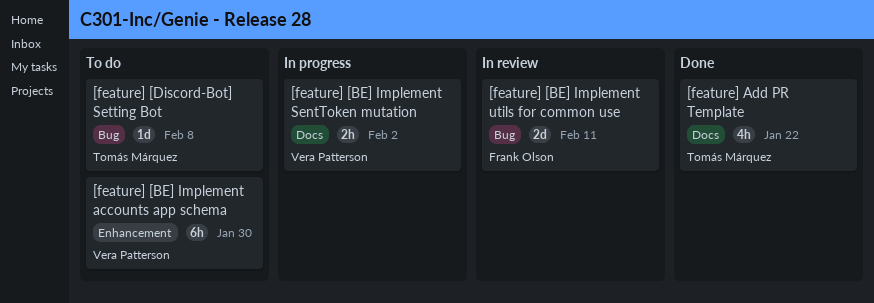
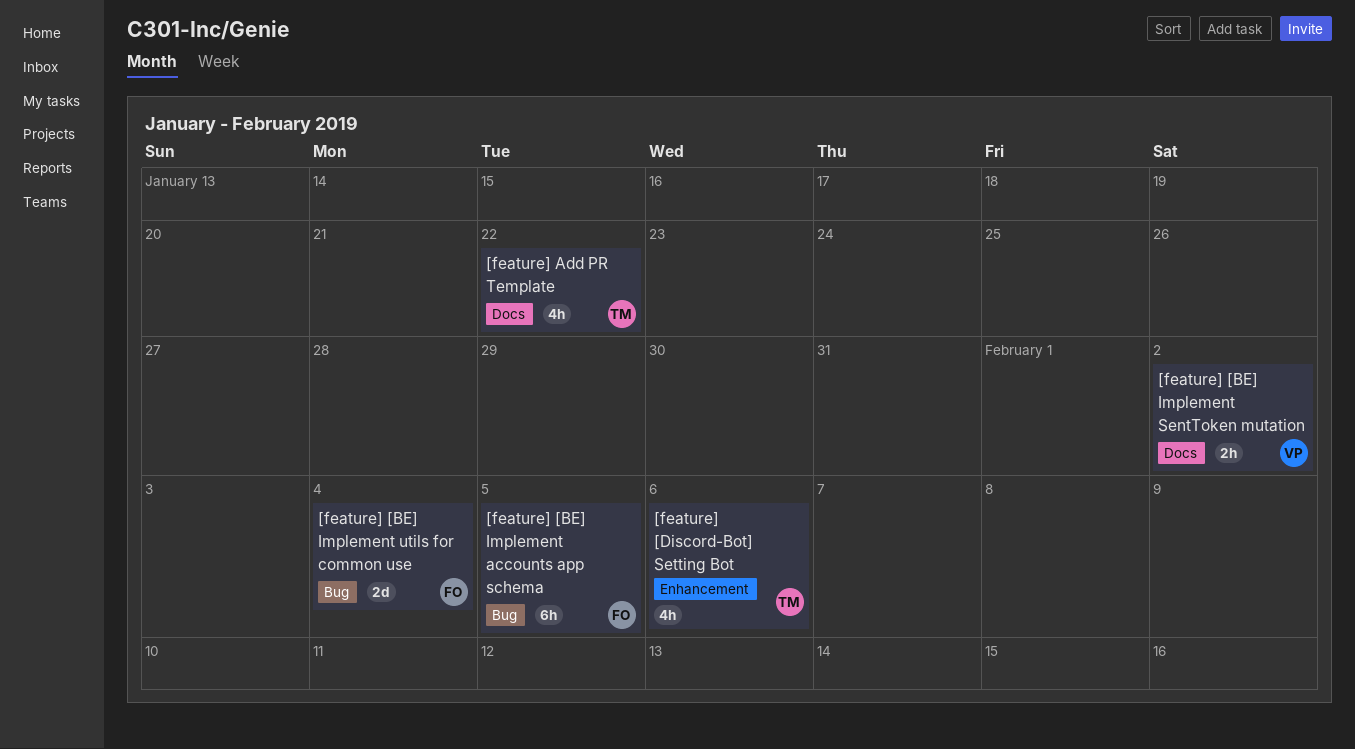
[feature] [BE] Implement accounts app schema, owner: Vera Patterson -> Frank Olson
[feature] [BE] Implement accounts app schema, label: Enhancement -> Bug
[feature] [BE] Implement accounts app schema, due: Jan 30 -> Feb 5
[feature] [BE] Implement utils for common use, due: Feb 11 -> Feb 4
[feature] [Discord-Bot] Setting Bot, label: Bug -> Enhancement
[feature] [Discord-Bot] Setting Bot, estimate: 1d -> 4h
[feature] [Discord-Bot] Setting Bot, due: Feb 8 -> Feb 6

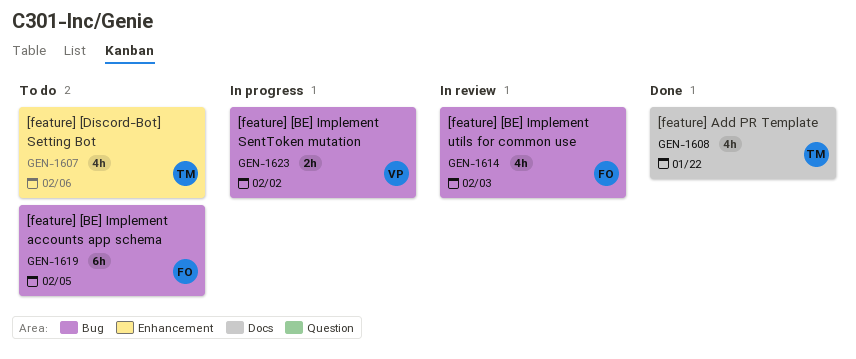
[feature] [BE] Implement SentToken mutation, label: Docs -> Bug
[feature] [BE] Implement utils for common use, estimate: 2d -> 4h
[feature] [BE] Implement utils for common use, due: Feb 4 -> Feb 3

